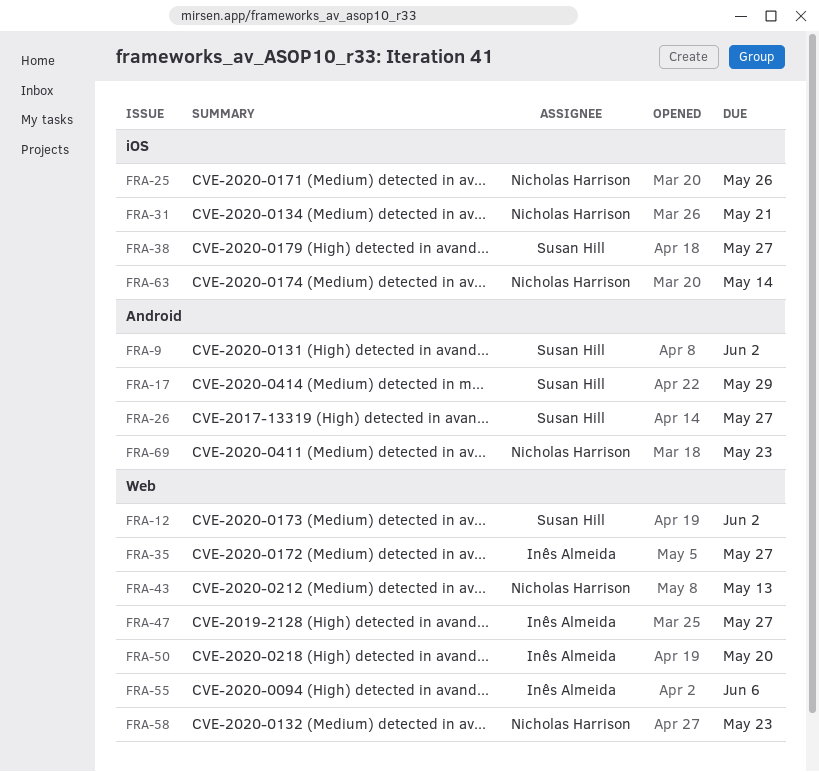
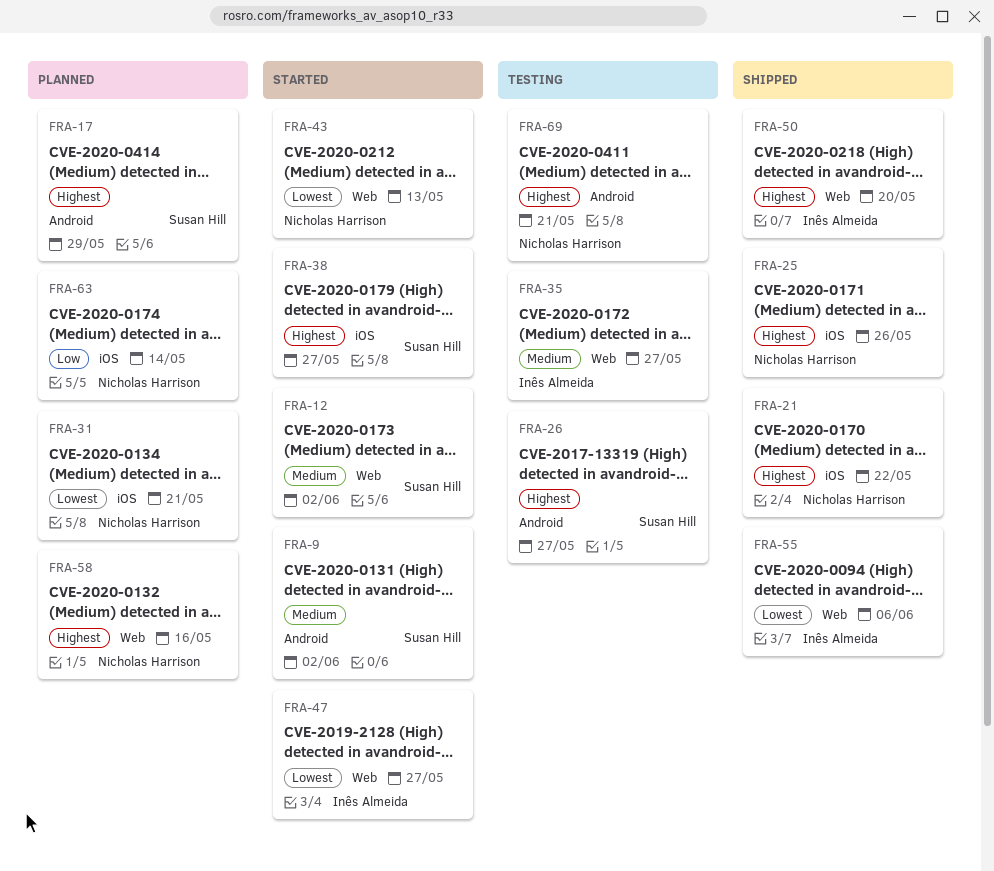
FRA-21: none -> present
FRA-58, due: May 23 -> May 16
FRA-69, due: May 23 -> May 21

